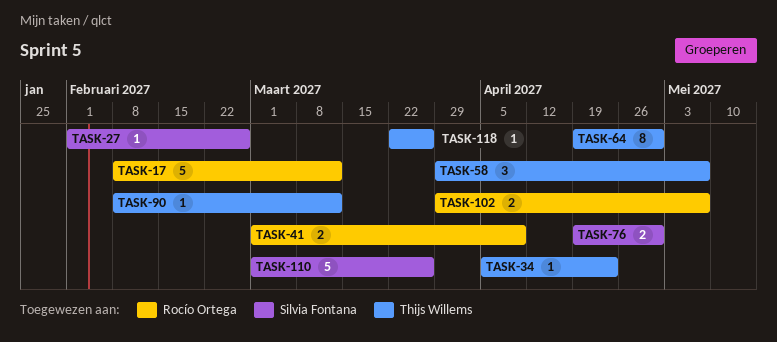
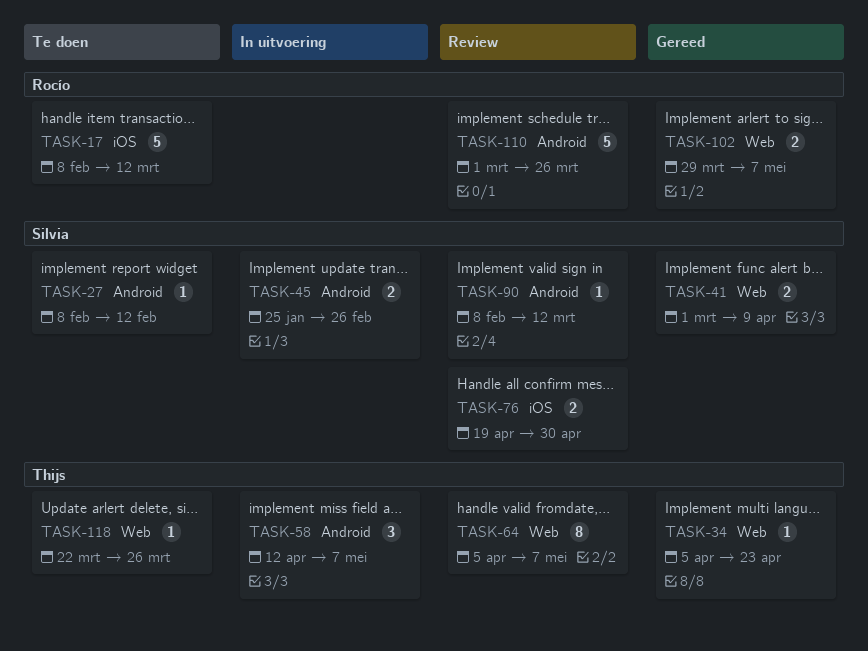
TASK-27, start: Feb 1 -> Feb 8
TASK-27, due: Feb 26 -> Feb 12
TASK-41, owner: Rocío Ortega -> Silvia Fontana
TASK-45: none -> present
TASK-58, start: Mar 29 -> Apr 12
TASK-64, start: Apr 19 -> Apr 5
TASK-64, due: Apr 30 -> May 7
TASK-90, owner: Thijs Willems -> Silvia Fontana
TASK-110, owner: Silvia Fontana -> Rocío Ortega

